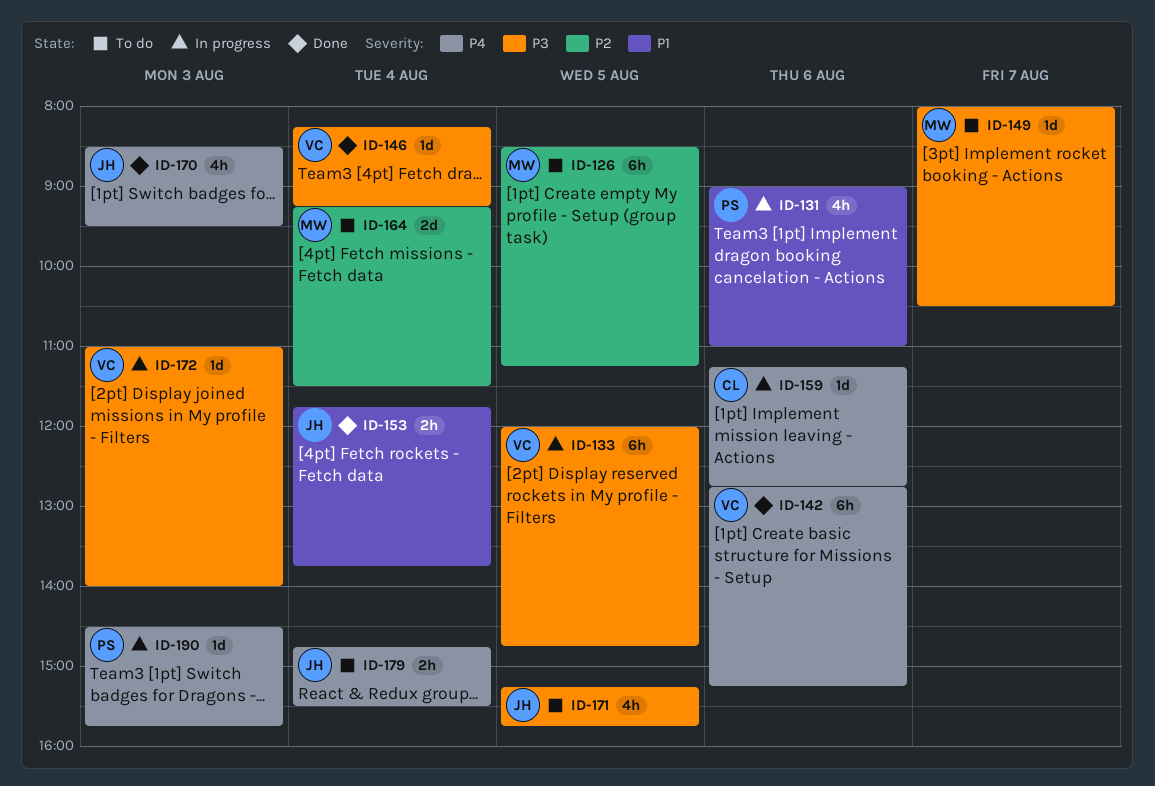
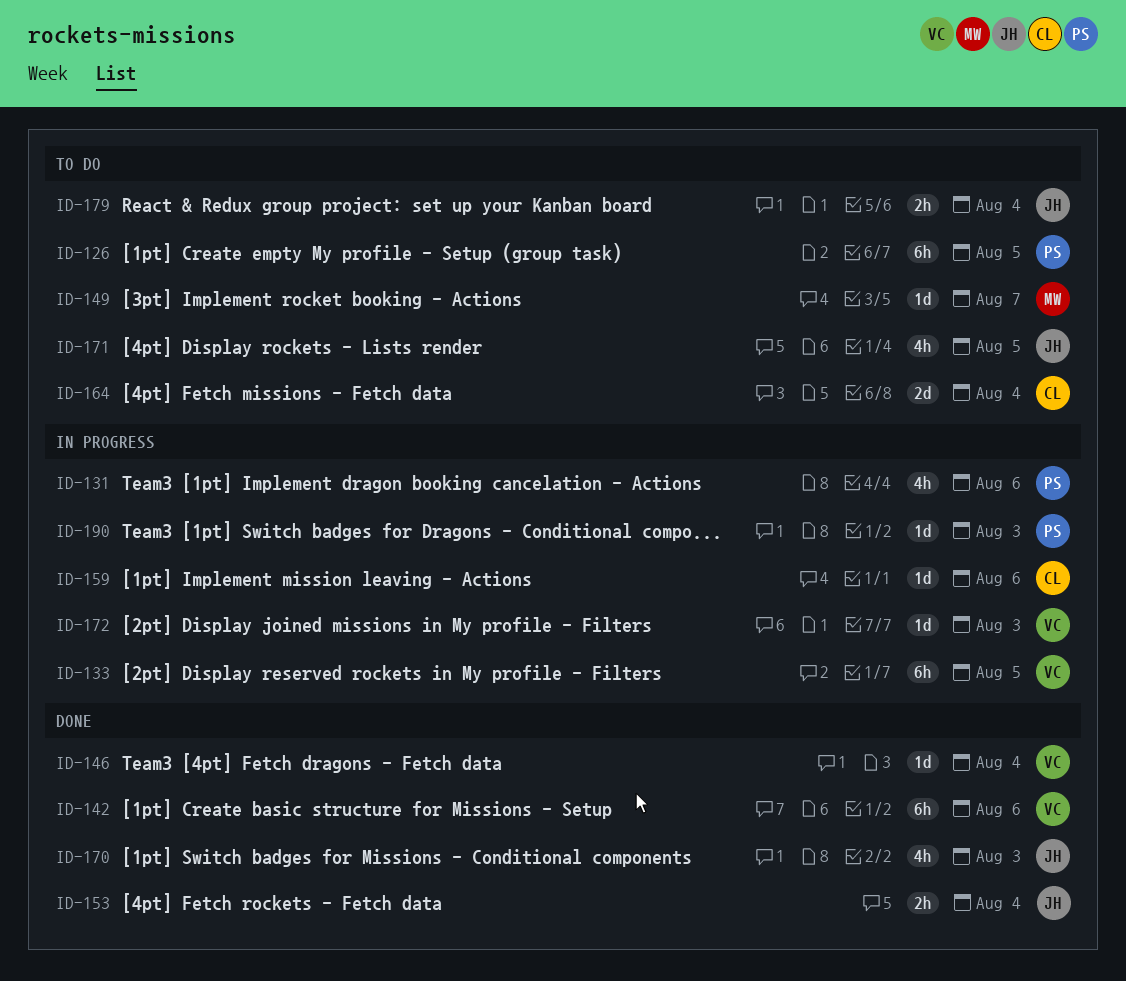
ID-126, owner: MW -> PS
ID-164, owner: MW -> CL

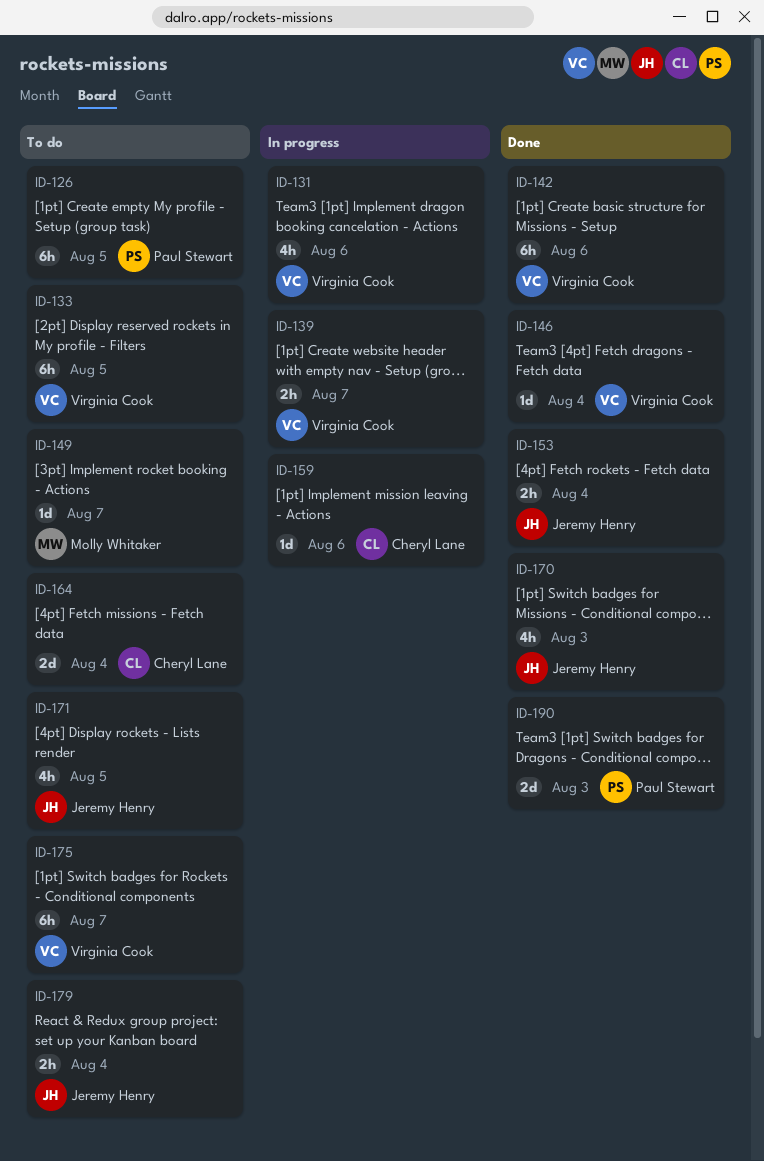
ID-131, owner: Paul Stewart -> Virginia Cook
ID-133, status: In progress -> To do
ID-139: none -> present
ID-172: present -> none
ID-175: none -> present
ID-190, status: In progress -> Done
ID-190, estimate: 1d -> 2d

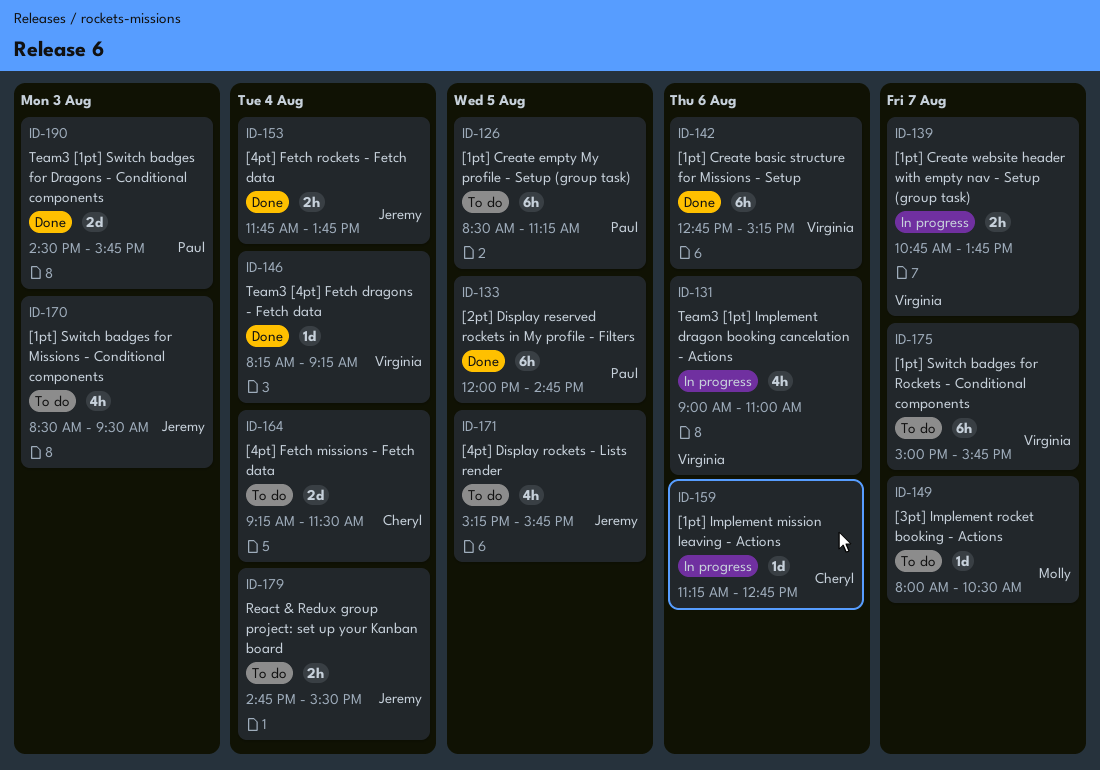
ID-133, status: To do -> Done
ID-133, owner: Virginia Cook -> Paul Stewart
ID-170, status: Done -> To do

